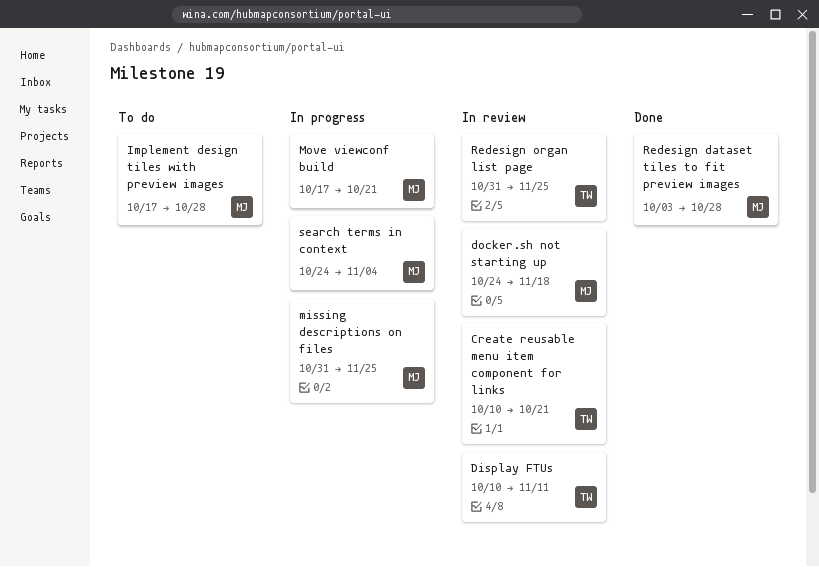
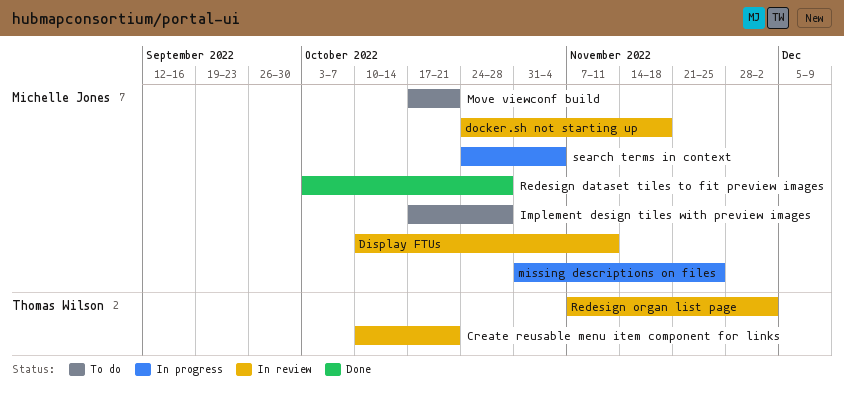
Display FTUs, owner: Thomas Wilson -> Michelle Jones
Move viewconf build, status: In progress -> To do
Redesign organ list page, start: Oct 31 -> Nov 7
Redesign organ list page, due: Nov 25 -> Dec 2

